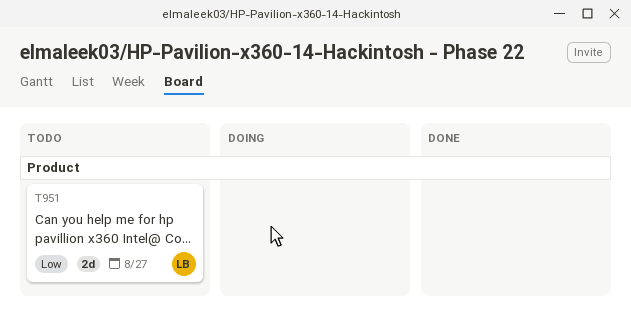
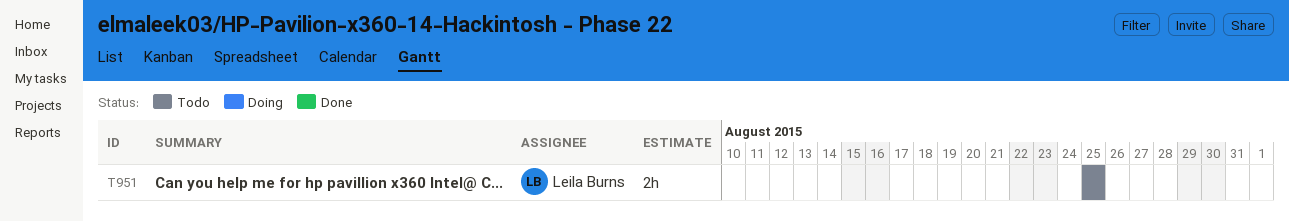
T951, estimate: 2d -> 2h
T951, due: Aug 27 -> Aug 25

